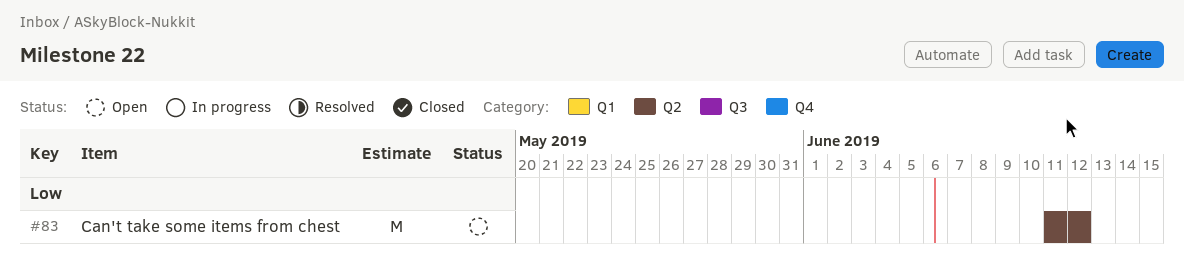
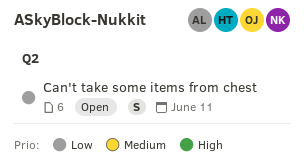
Can't take some items from chest, estimate: M -> S
Can't take some items from chest, due: Jun 12 -> Jun 11

